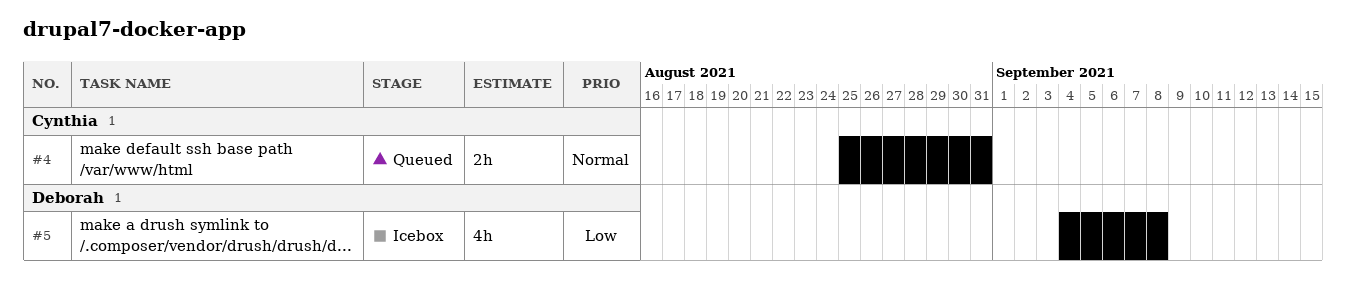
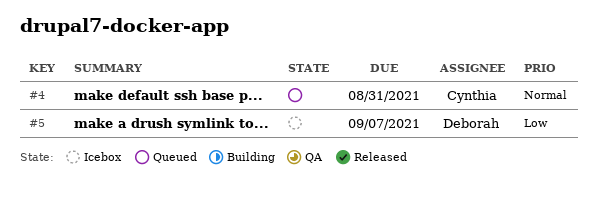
#5, due: Sep 8 -> Sep 7

